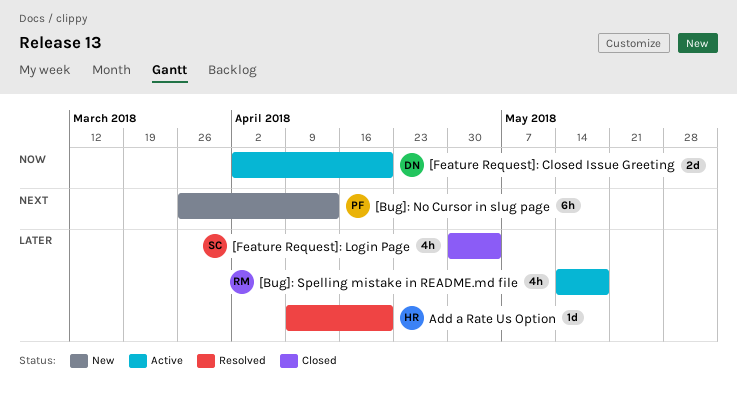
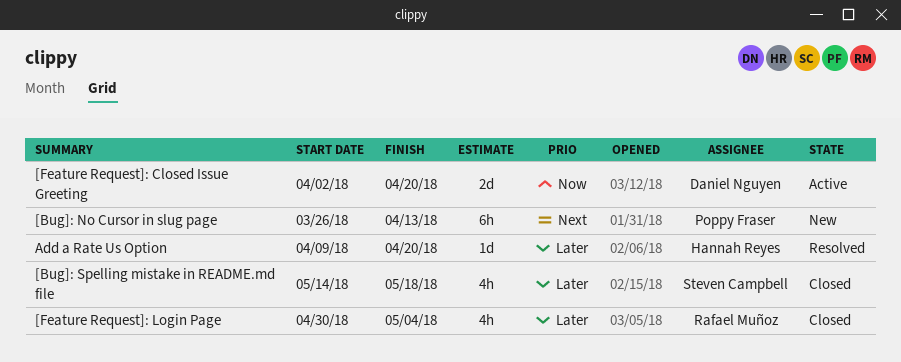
[Bug]: Spelling mistake in README.md file, status: Active -> Closed
[Bug]: Spelling mistake in README.md file, owner: Rafael Muñoz -> Steven Campbell
[Feature Request]: Login Page, owner: Steven Campbell -> Rafael Muñoz

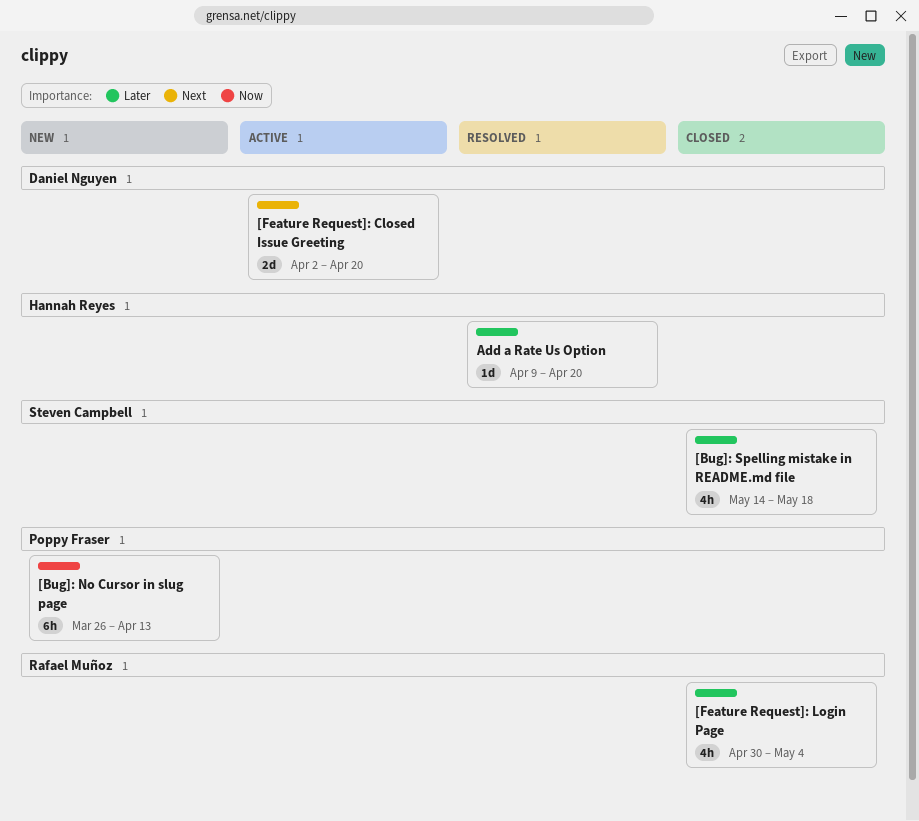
[Bug]: No Cursor in slug page, priority: Next -> Now
[Feature Request]: Closed Issue Greeting, priority: Now -> Next

